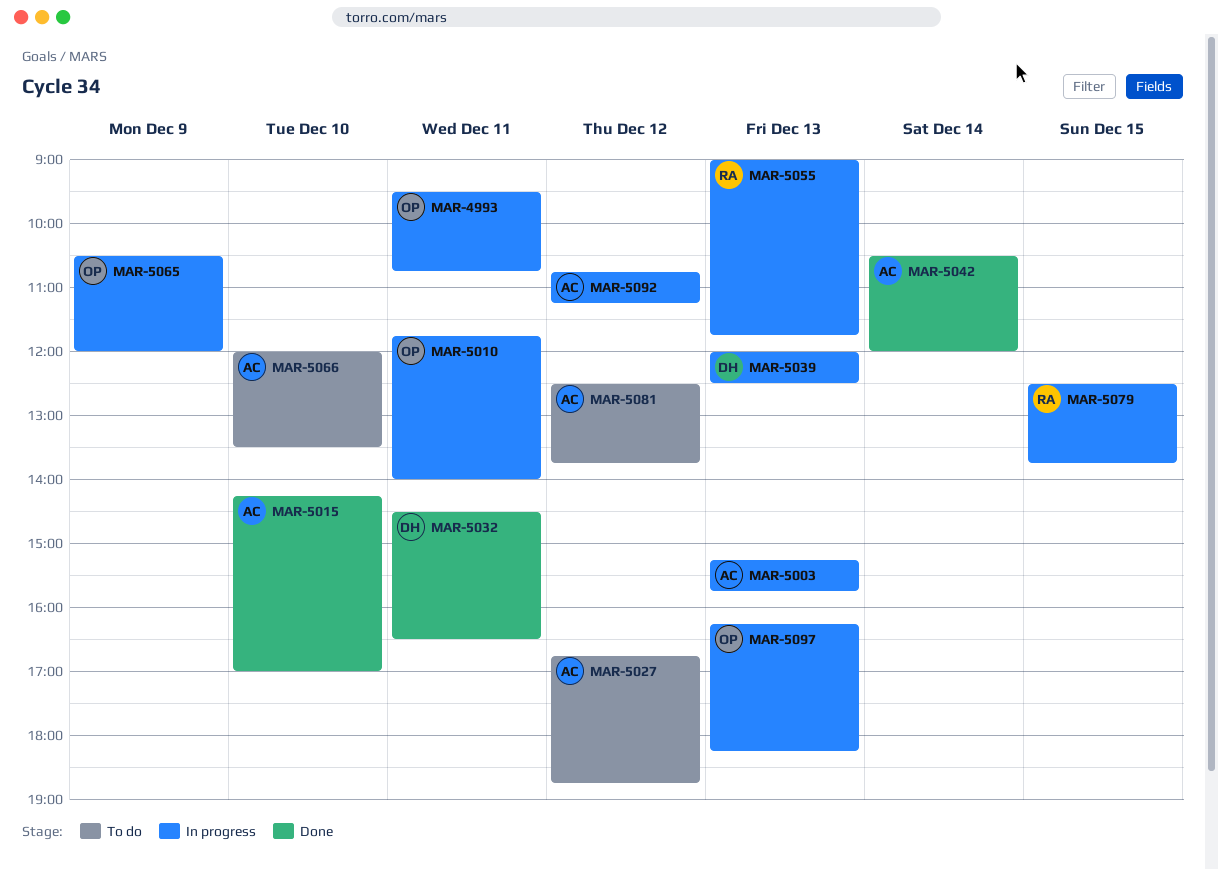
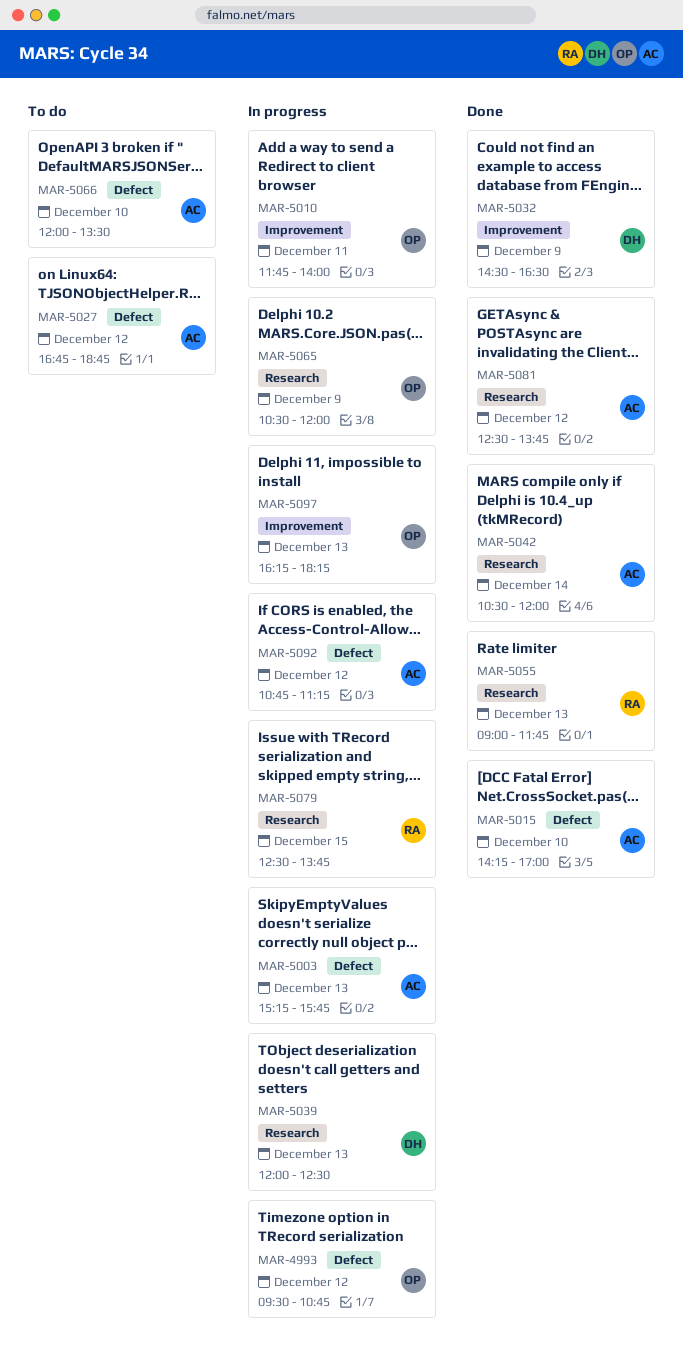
MAR-4993, day: Dec 11 -> Dec 12
MAR-5032, day: Dec 11 -> Dec 9
MAR-5055, status: In progress -> Done
MAR-5081, status: To do -> Done

